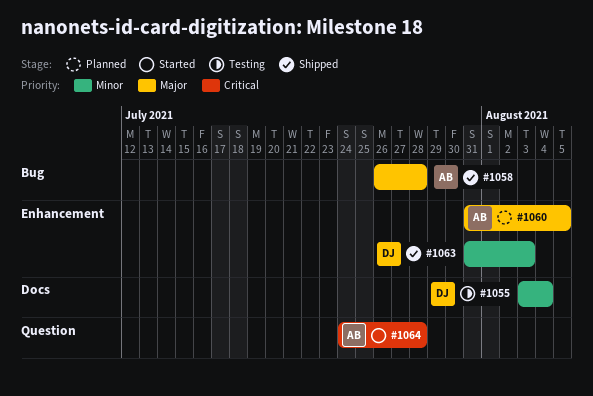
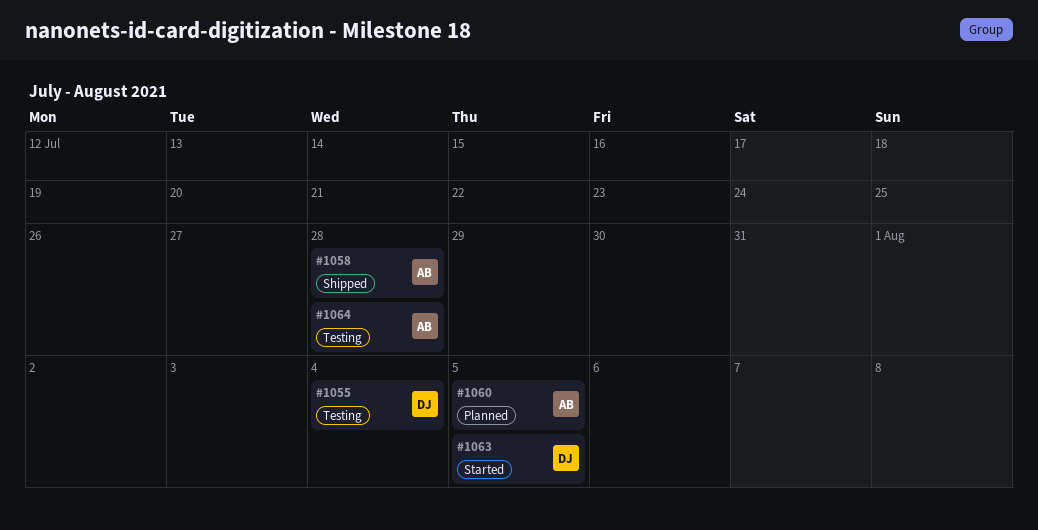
#1063, status: Shipped -> Started
#1063, due: Aug 3 -> Aug 5
#1064, status: Started -> Testing

